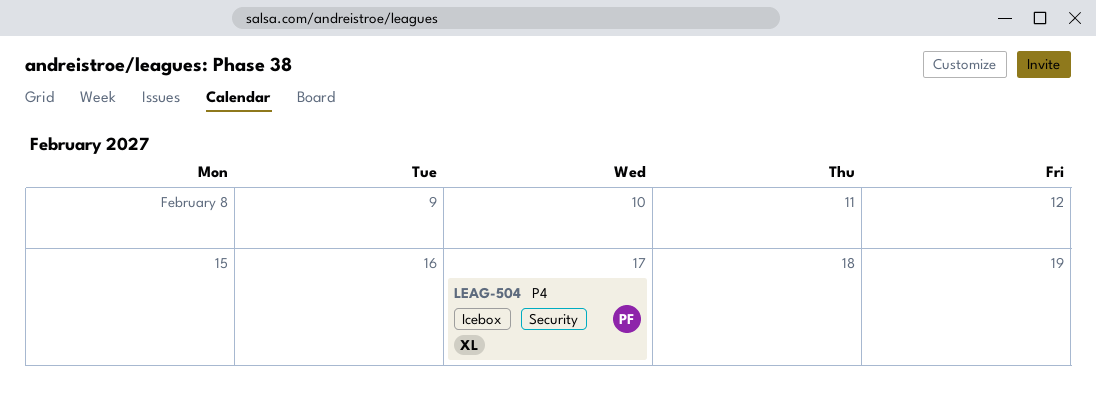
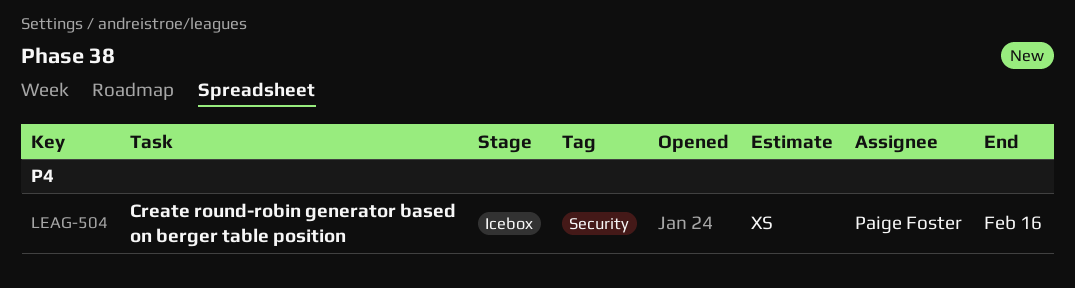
LEAG-504, estimate: XL -> XS
LEAG-504, due: Feb 17 -> Feb 16

